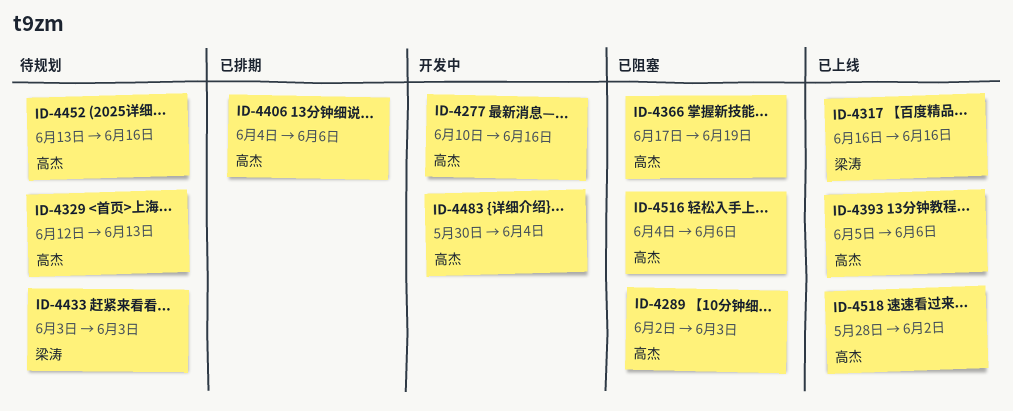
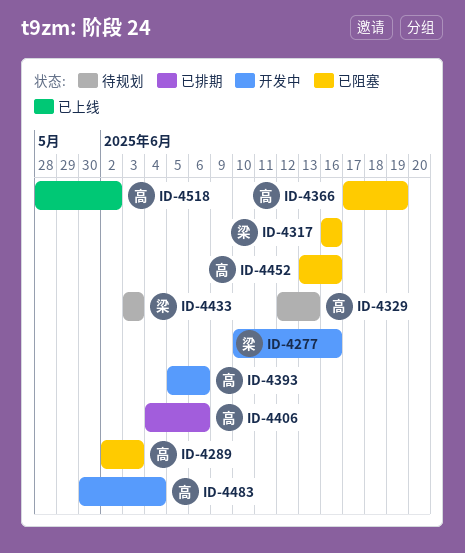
ID-4277, owner: 高杰 -> 梁涛
ID-4317, status: 已上线 -> 已阻塞
ID-4393, status: 已上线 -> 开发中
ID-4452, status: 待规划 -> 已阻塞
ID-4516: present -> none

